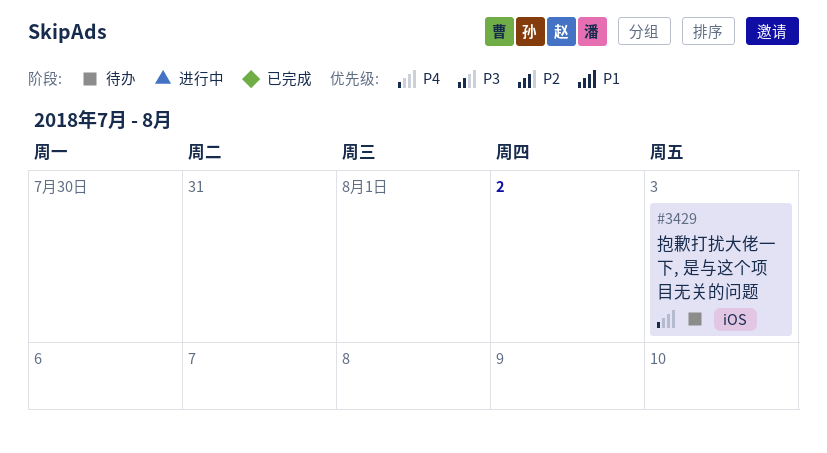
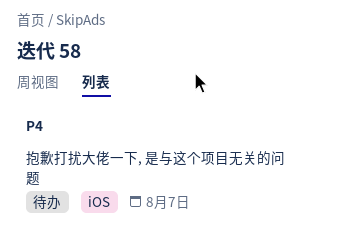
抱歉打扰大佬一下, 是与这个项目无关的问题, due: Aug 3 -> Aug 7

